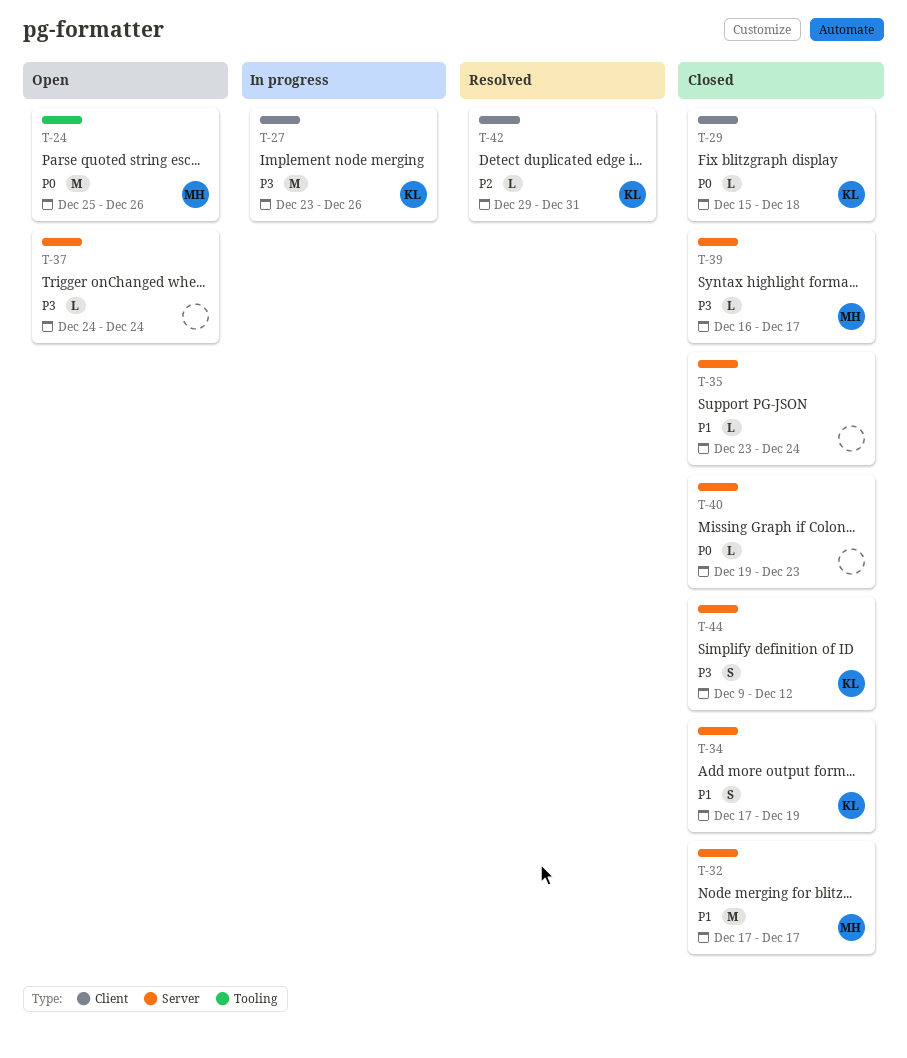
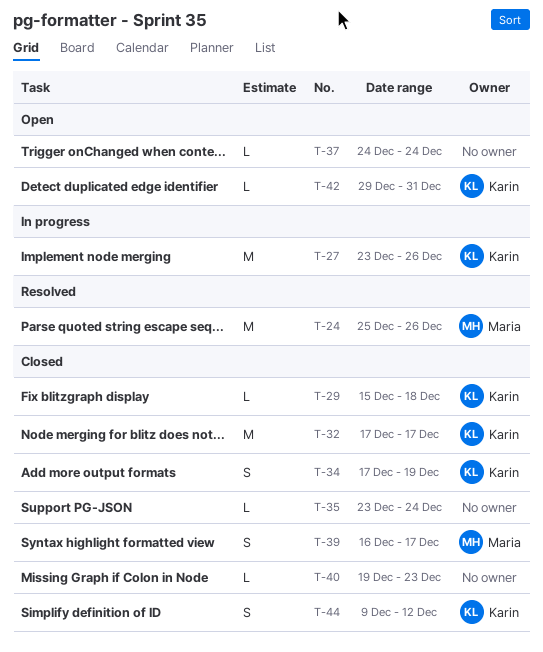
T-24, status: Open -> Resolved
T-32, owner: Maria -> Karin
T-39, estimate: L -> S
T-42, status: Resolved -> Open

